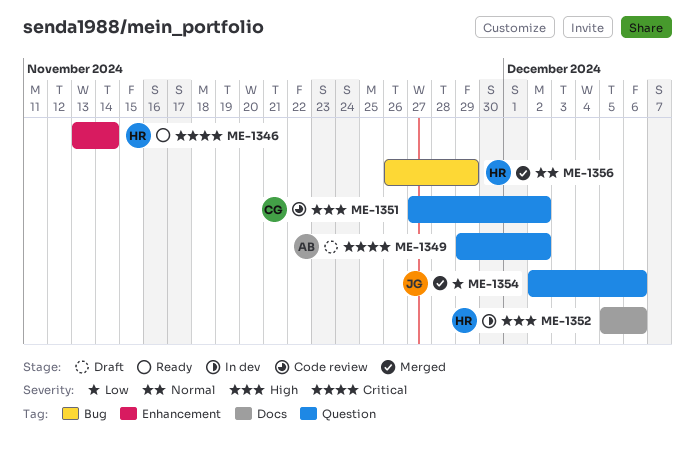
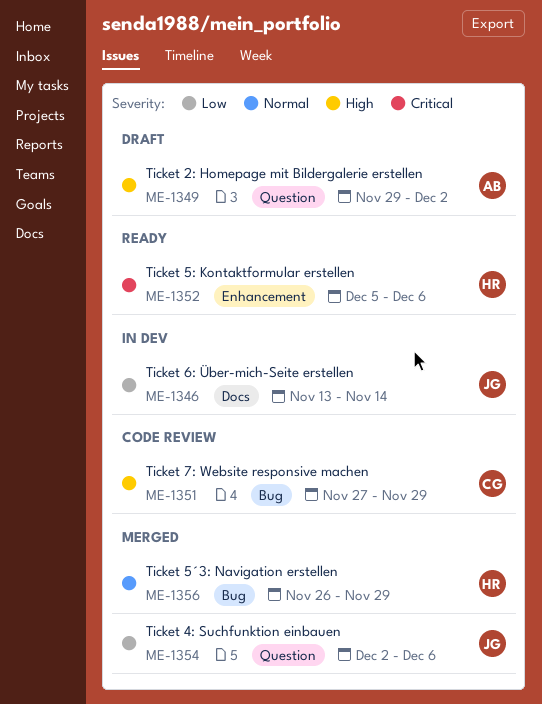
ME-1346, status: Ready -> In dev
ME-1346, owner: HR -> JG
ME-1346, priority: Critical -> Low
ME-1346, label: Enhancement -> Docs
ME-1349, priority: Critical -> High
ME-1351, label: Question -> Bug
ME-1351, due: Dec 2 -> Nov 29
ME-1352, status: In dev -> Ready
ME-1352, priority: High -> Critical
ME-1352, label: Docs -> Enhancement

